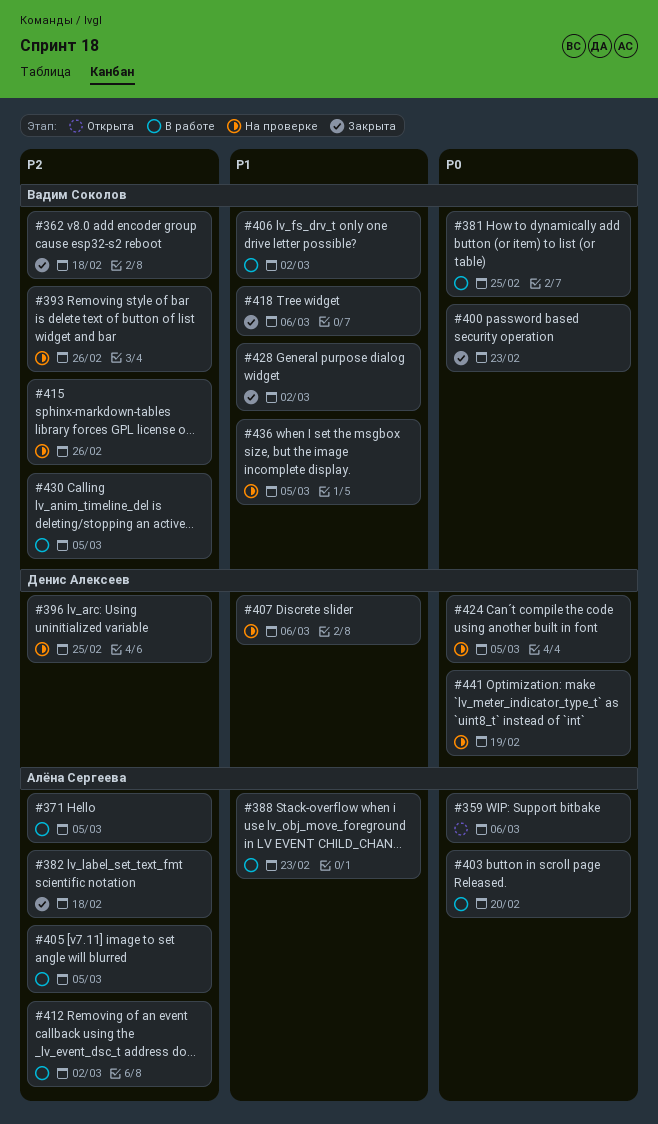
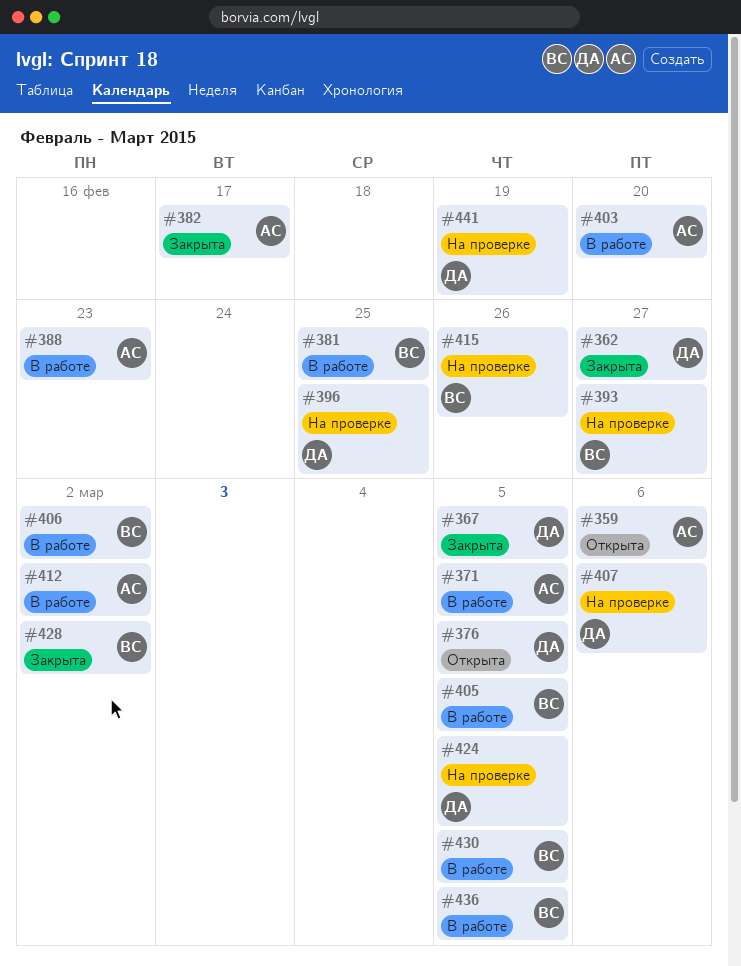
#362, owner: Вадим Соколов -> Денис Алексеев
#362, due: Feb 18 -> Feb 27
#367: none -> present
#376: none -> present
#382, due: Feb 18 -> Feb 17
#393, due: Feb 26 -> Feb 27
#400: present -> none
#405, owner: Алёна Сергеева -> Вадим Соколов
#418: present -> none
#436, status: На проверке -> В работе

